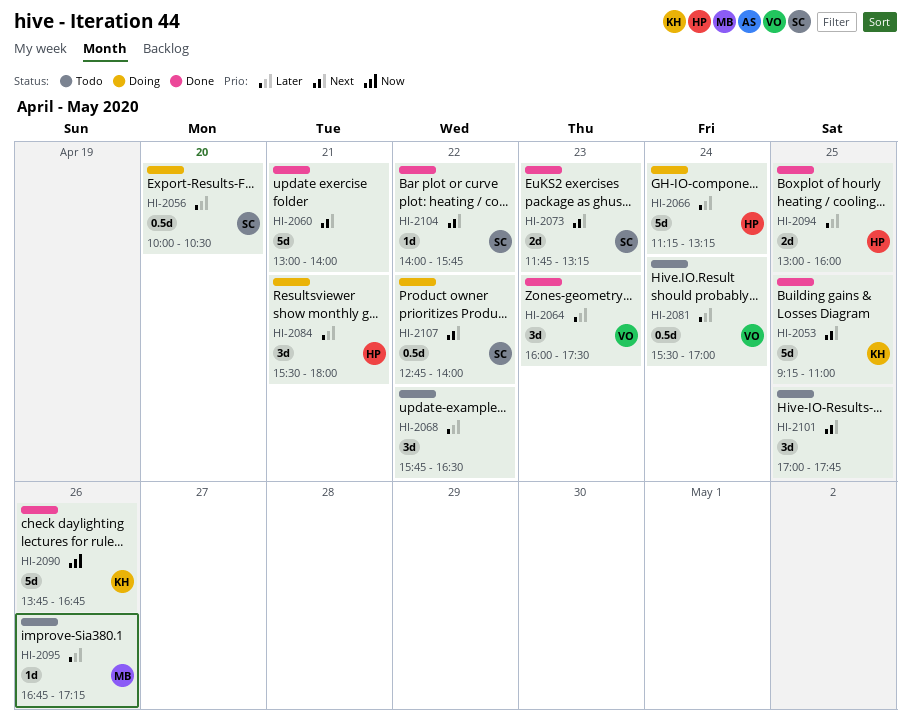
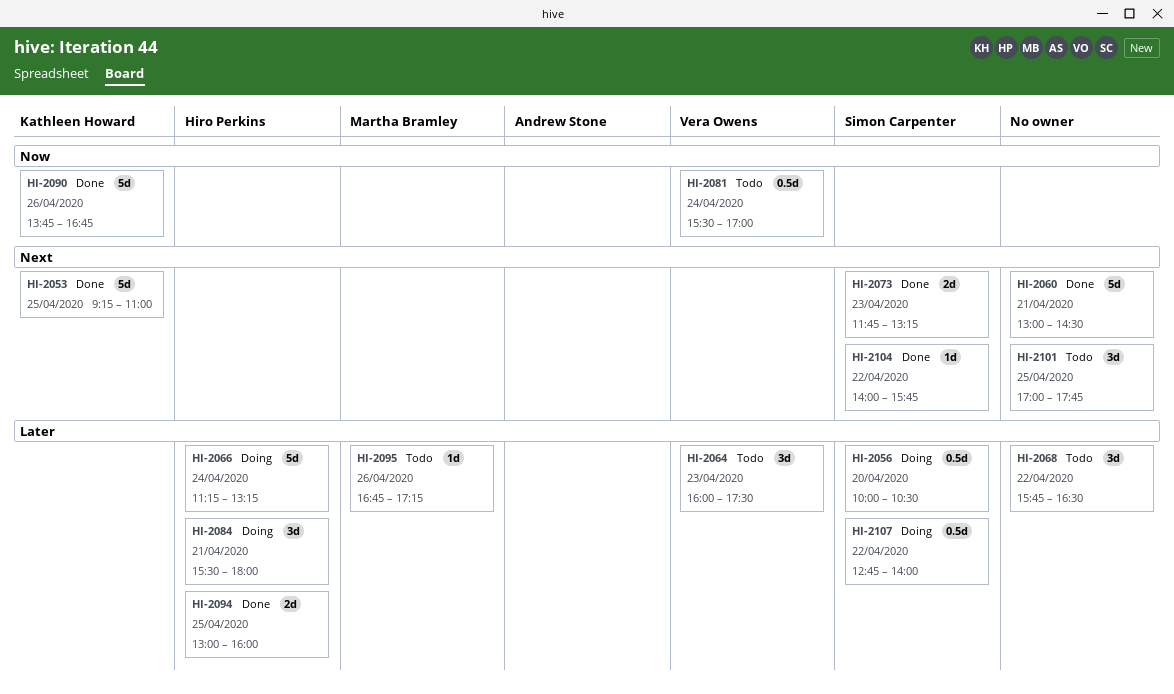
HI-2060, ends: 14:00 -> 14:30
HI-2064, status: Done -> Todo
HI-2081, priority: Later -> Now
HI-2107, priority: Next -> Later

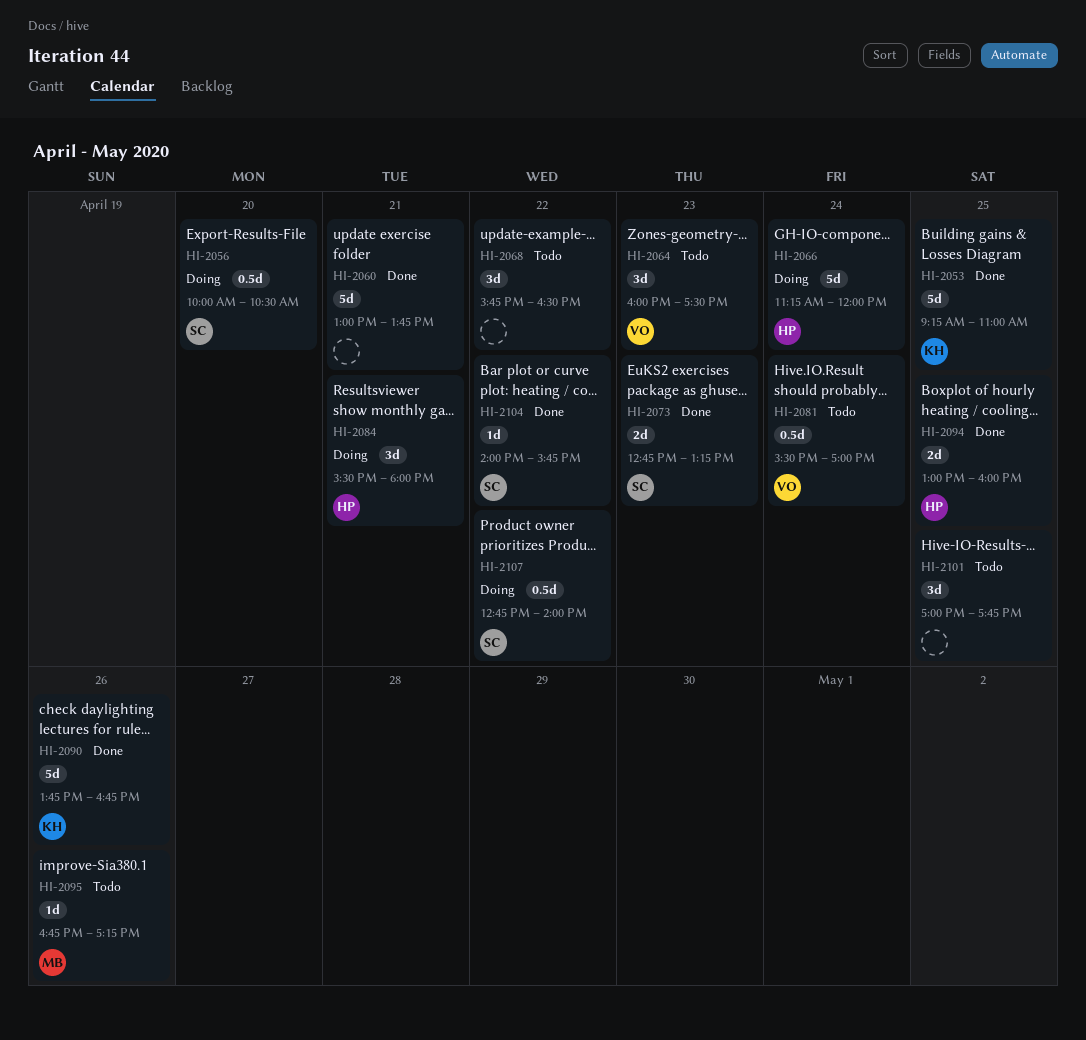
HI-2060, ends: 14:30 -> 13:45
HI-2066, ends: 13:15 -> 12:00
HI-2073, begins: 11:45 -> 12:45

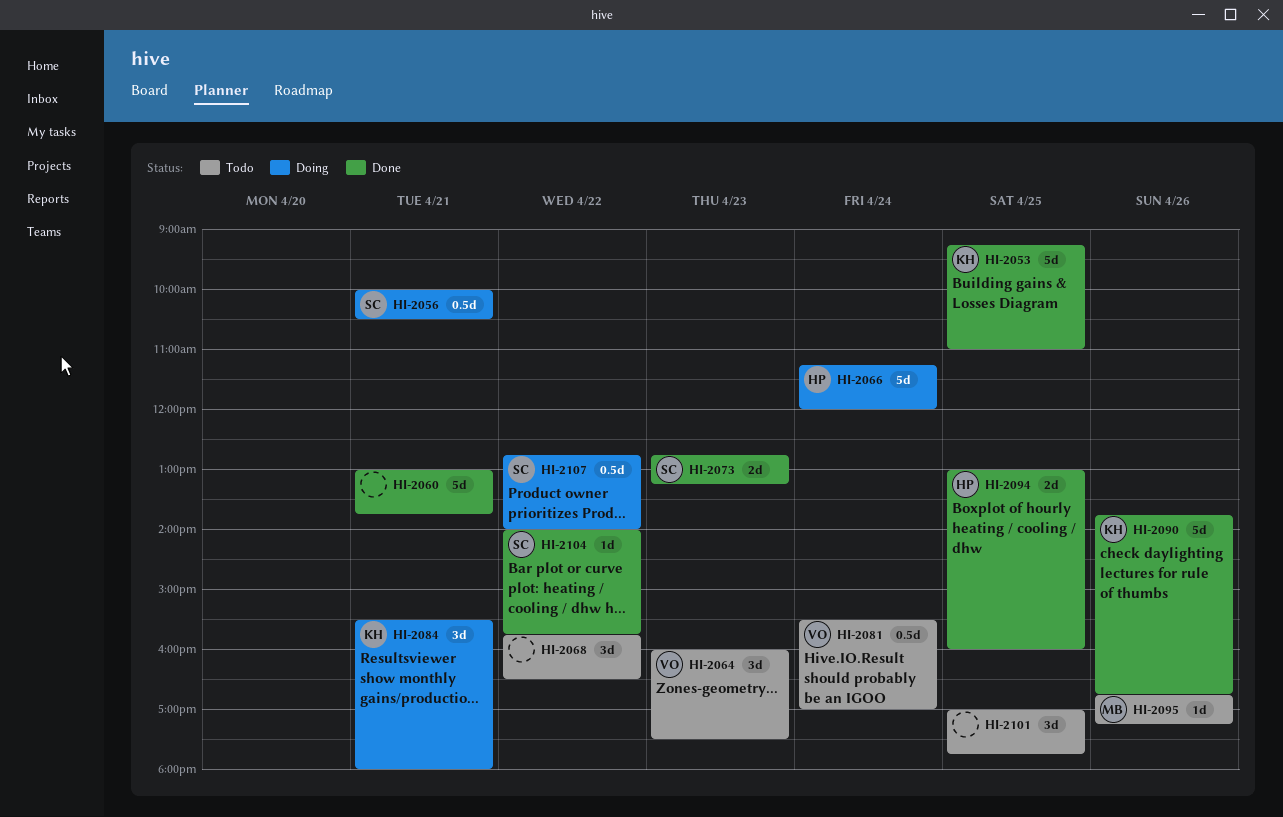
HI-2056, day: Apr 20 -> Apr 21
HI-2084, owner: HP -> KH

